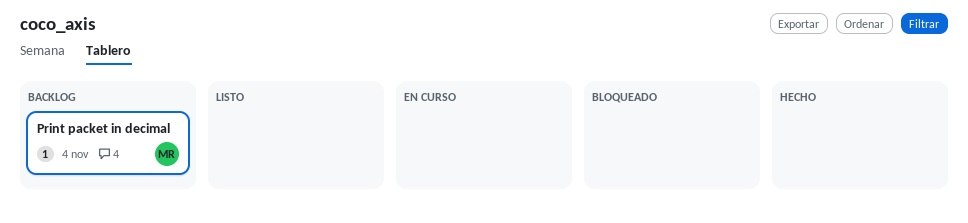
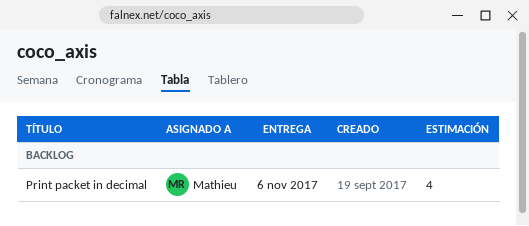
Print packet in decimal, estimate: 1 -> 4
Print packet in decimal, due: Nov 4 -> Nov 6

